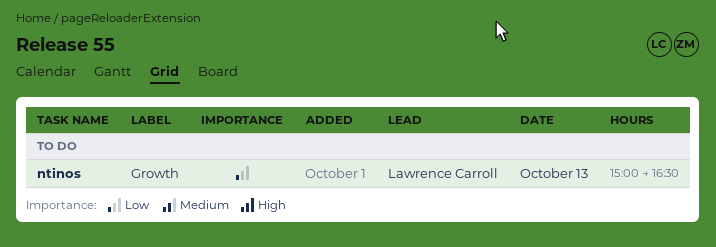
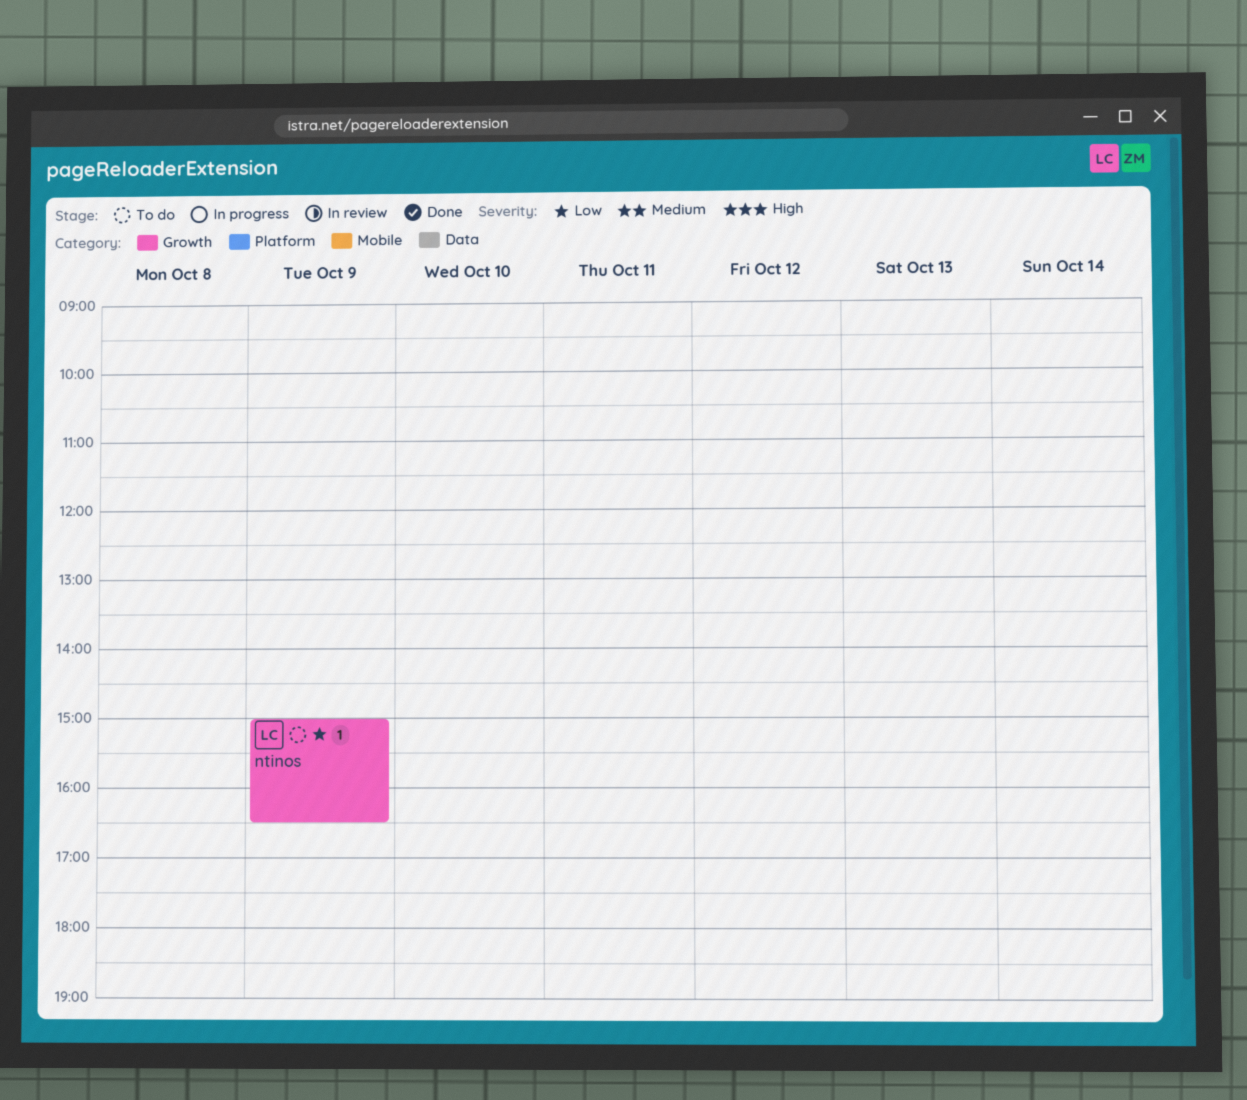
ntinos, day: Oct 13 -> Oct 9

